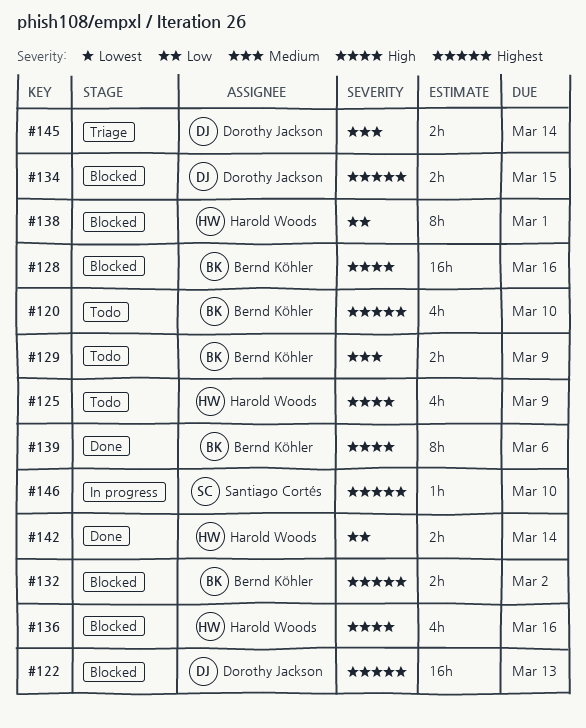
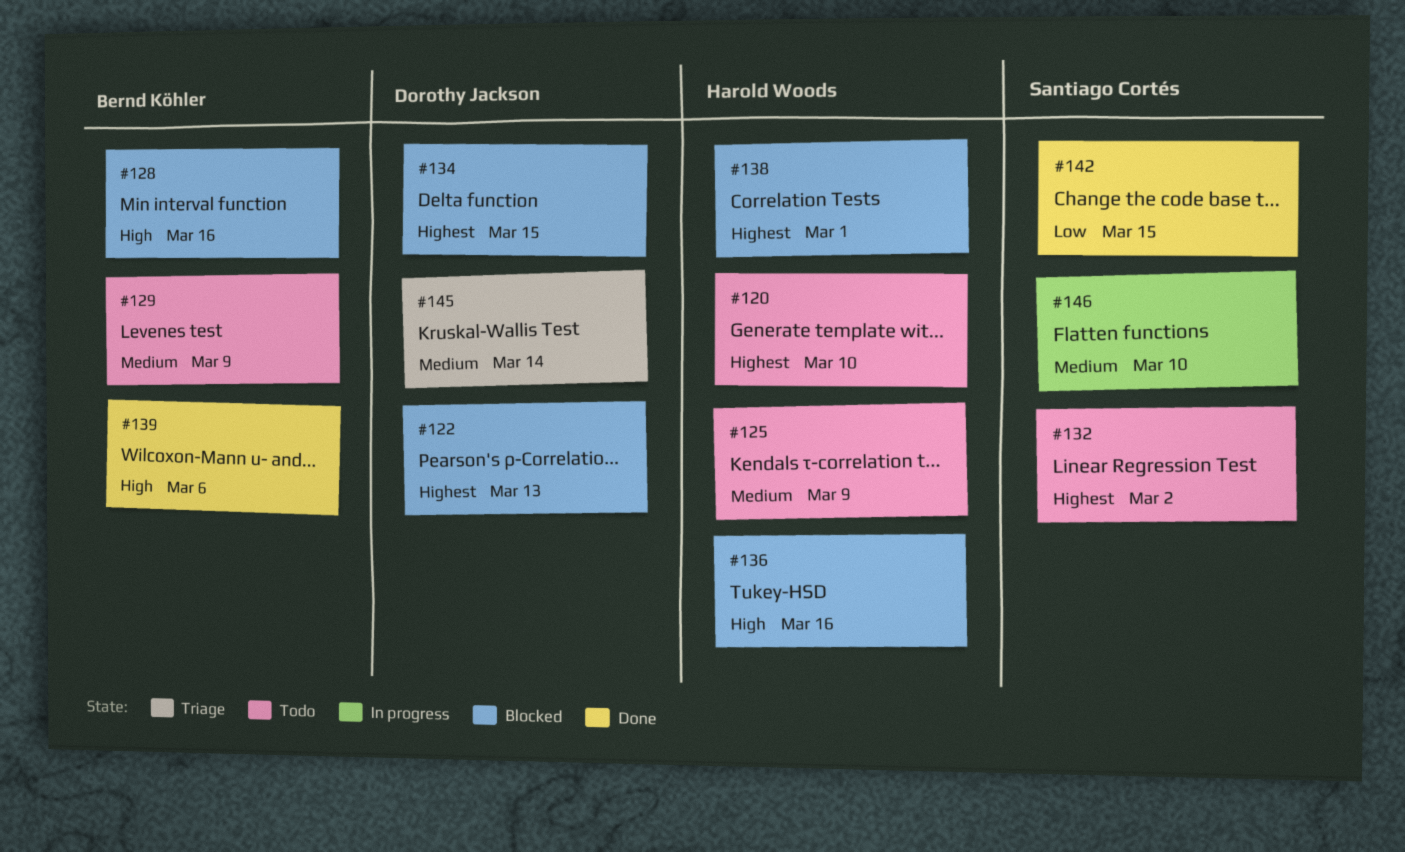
#120, owner: Bernd Köhler -> Harold Woods
#125, priority: High -> Medium
#132, status: Blocked -> Todo
#132, owner: Bernd Köhler -> Santiago Cortés
#138, priority: Low -> Highest
#142, owner: Harold Woods -> Santiago Cortés
#142, due: Mar 14 -> Mar 15
#146, priority: Highest -> Medium

